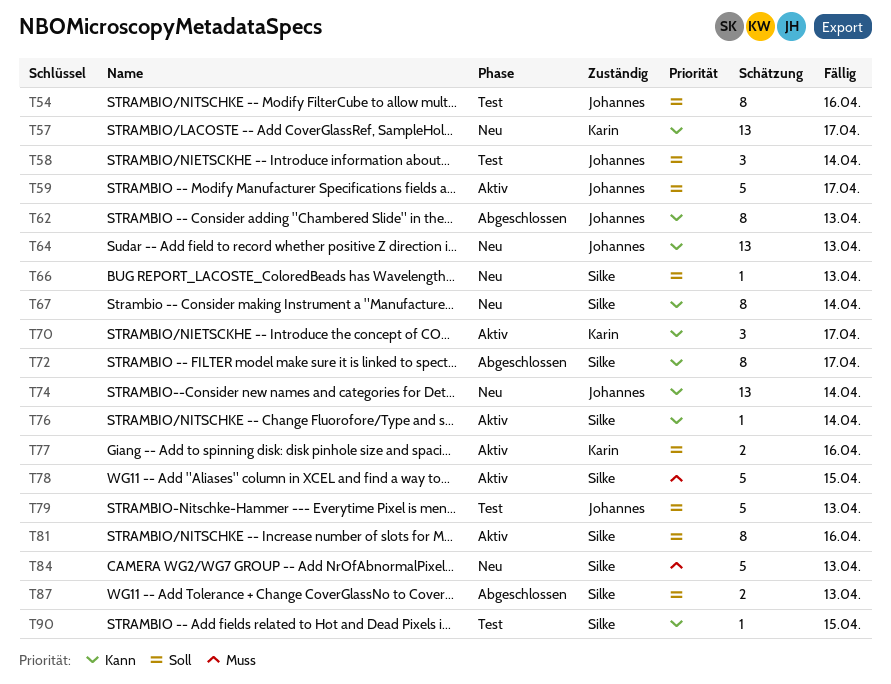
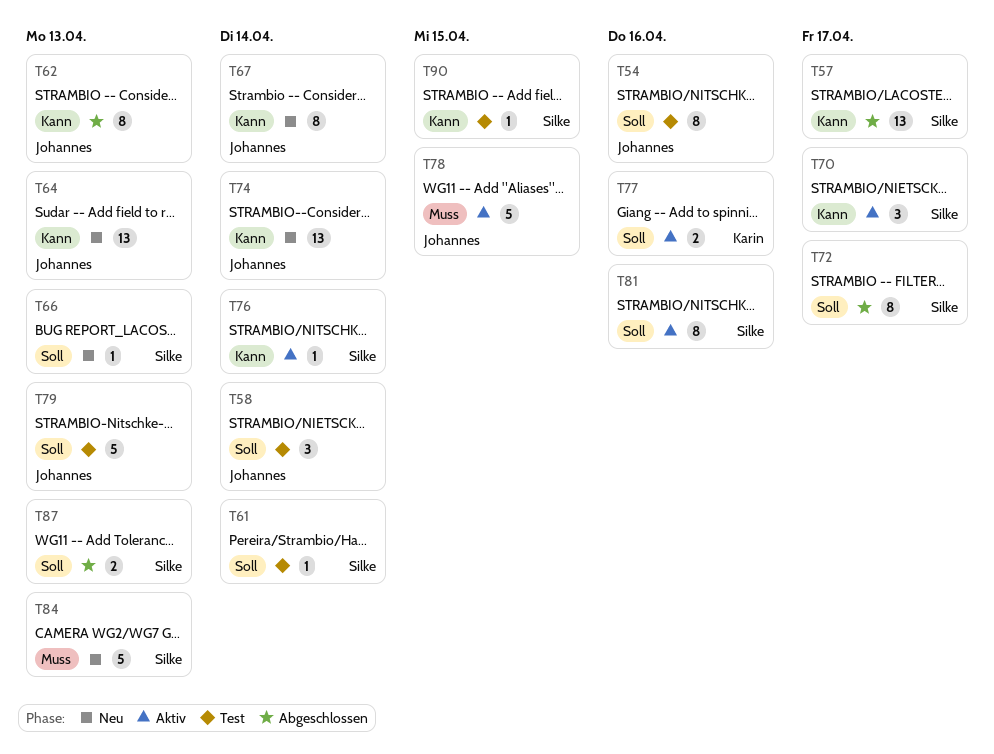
T57, status: Neu -> Abgeschlossen
T57, owner: Karin -> Silke
T59: present -> none
T61: none -> present
T67, owner: Silke -> Johannes
T70, owner: Karin -> Silke
T72, priority: Kann -> Soll
T78, owner: Silke -> Johannes

